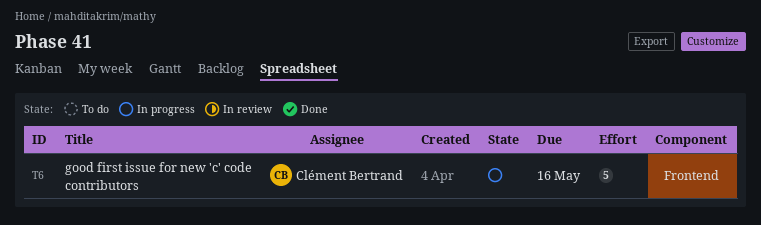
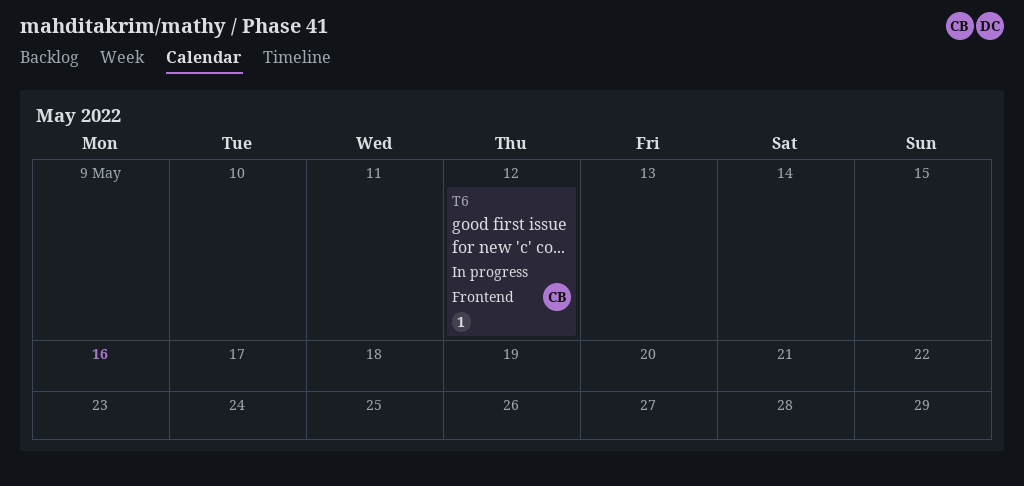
T6, estimate: 5 -> 1
T6, due: May 16 -> May 12

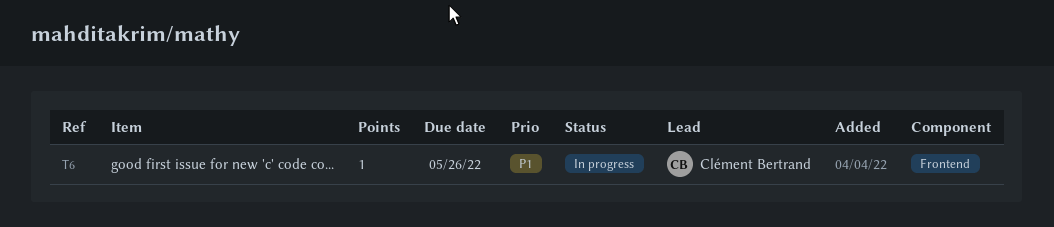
T6, due: May 12 -> May 26

